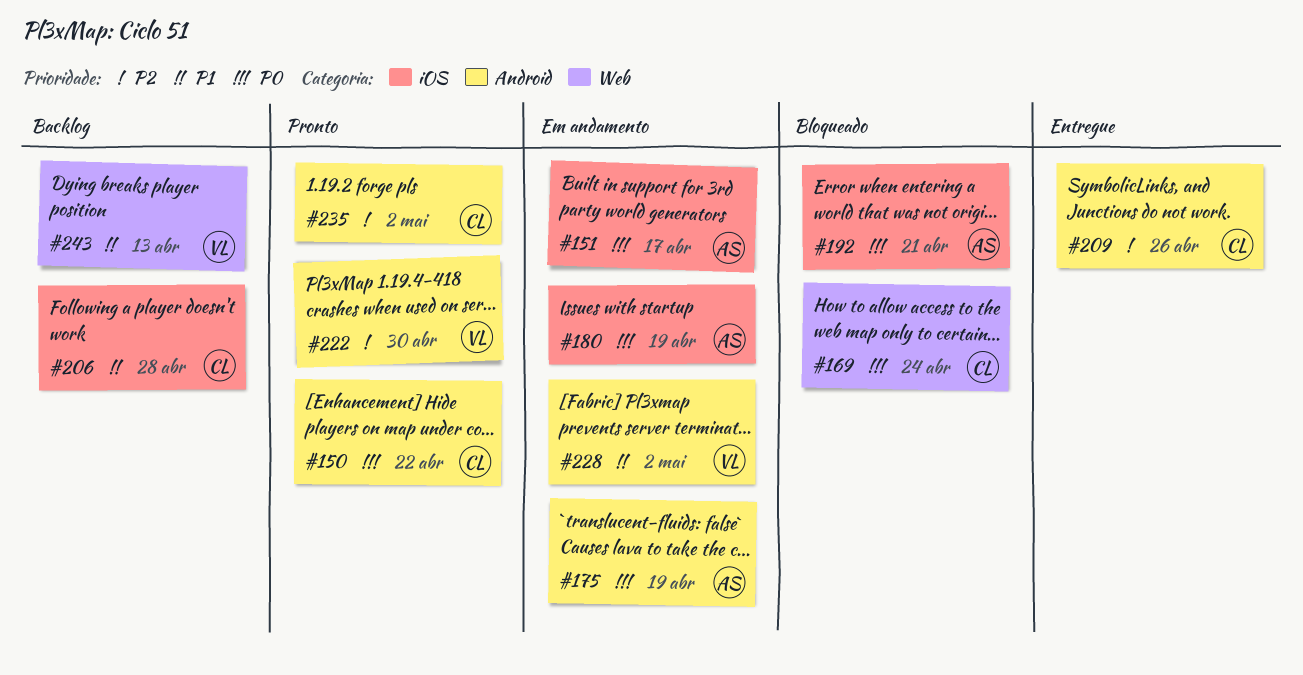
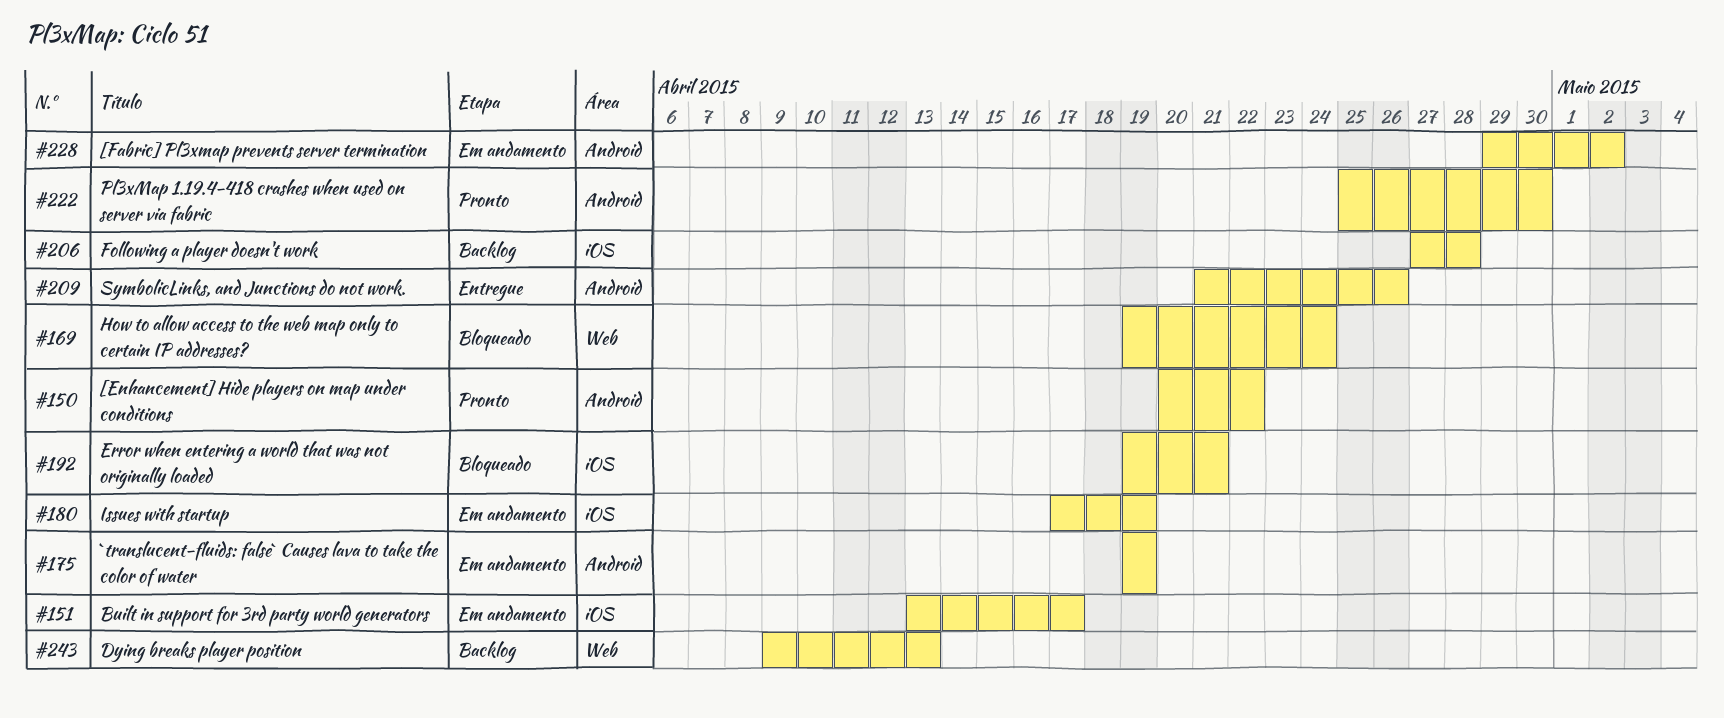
#235: present -> none

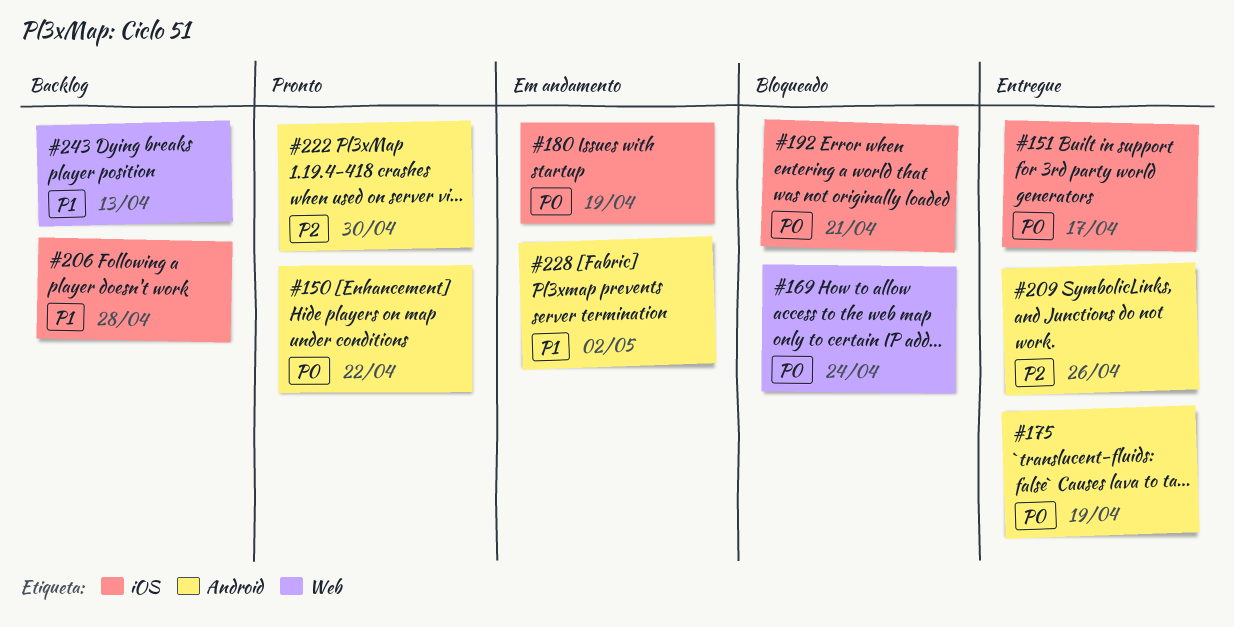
#151, status: Em andamento -> Entregue
#175, status: Em andamento -> Entregue

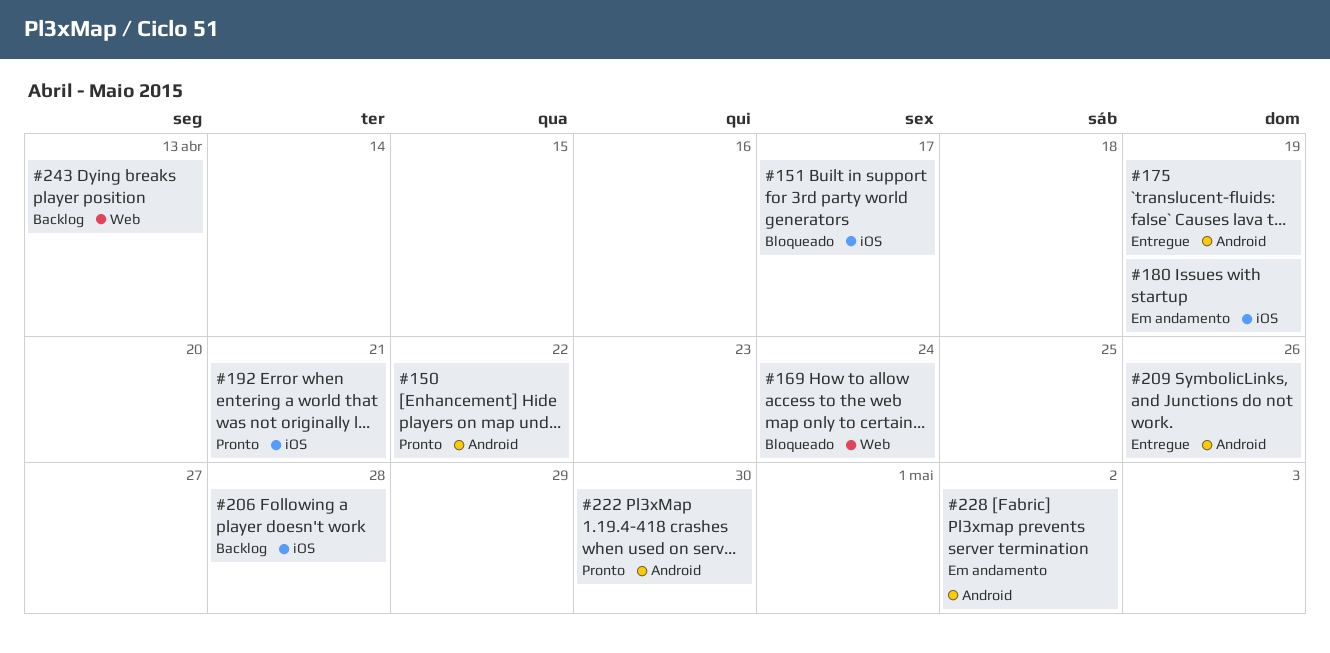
#151, status: Entregue -> Bloqueado
#192, status: Bloqueado -> Pronto

